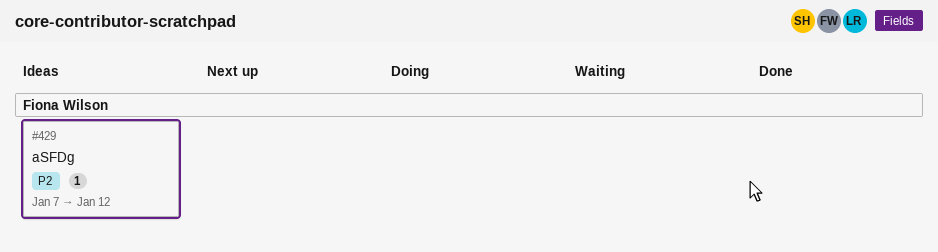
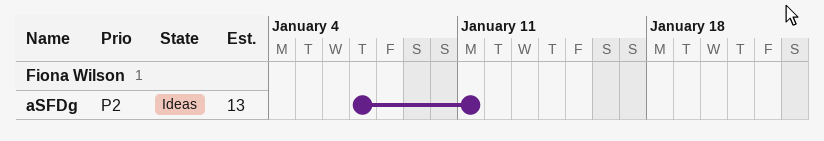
aSFDg, estimate: 1 -> 13
aSFDg, due: Jan 12 -> Jan 11

